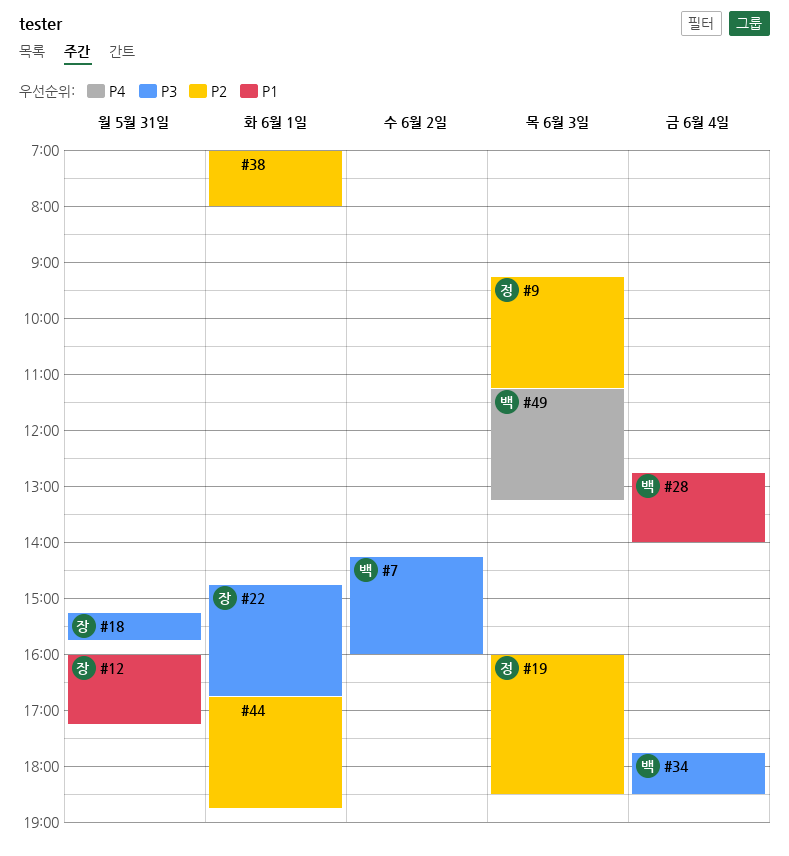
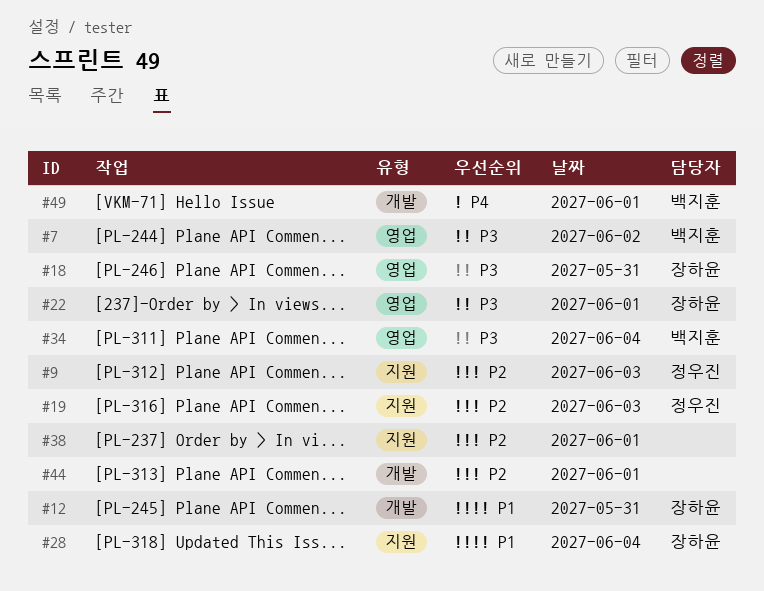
#28, owner: 백지훈 -> 장하윤
#49, day: Jun 3 -> Jun 1

